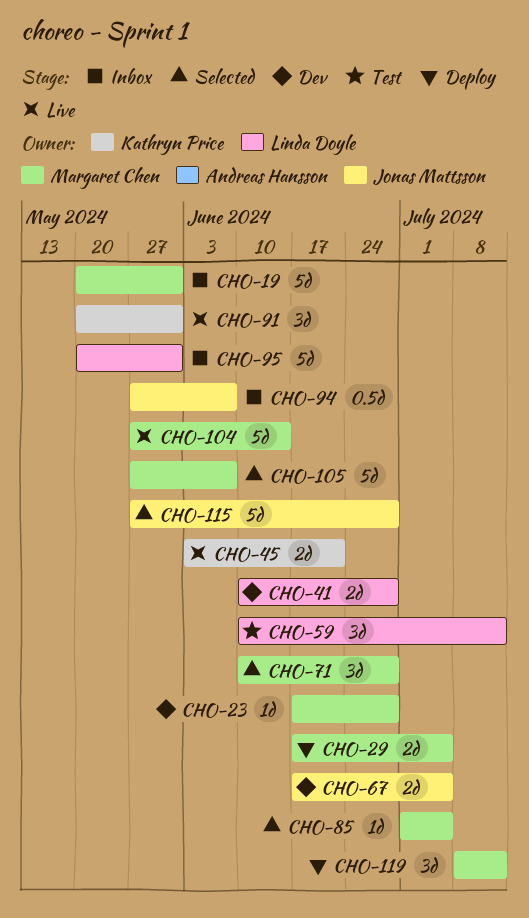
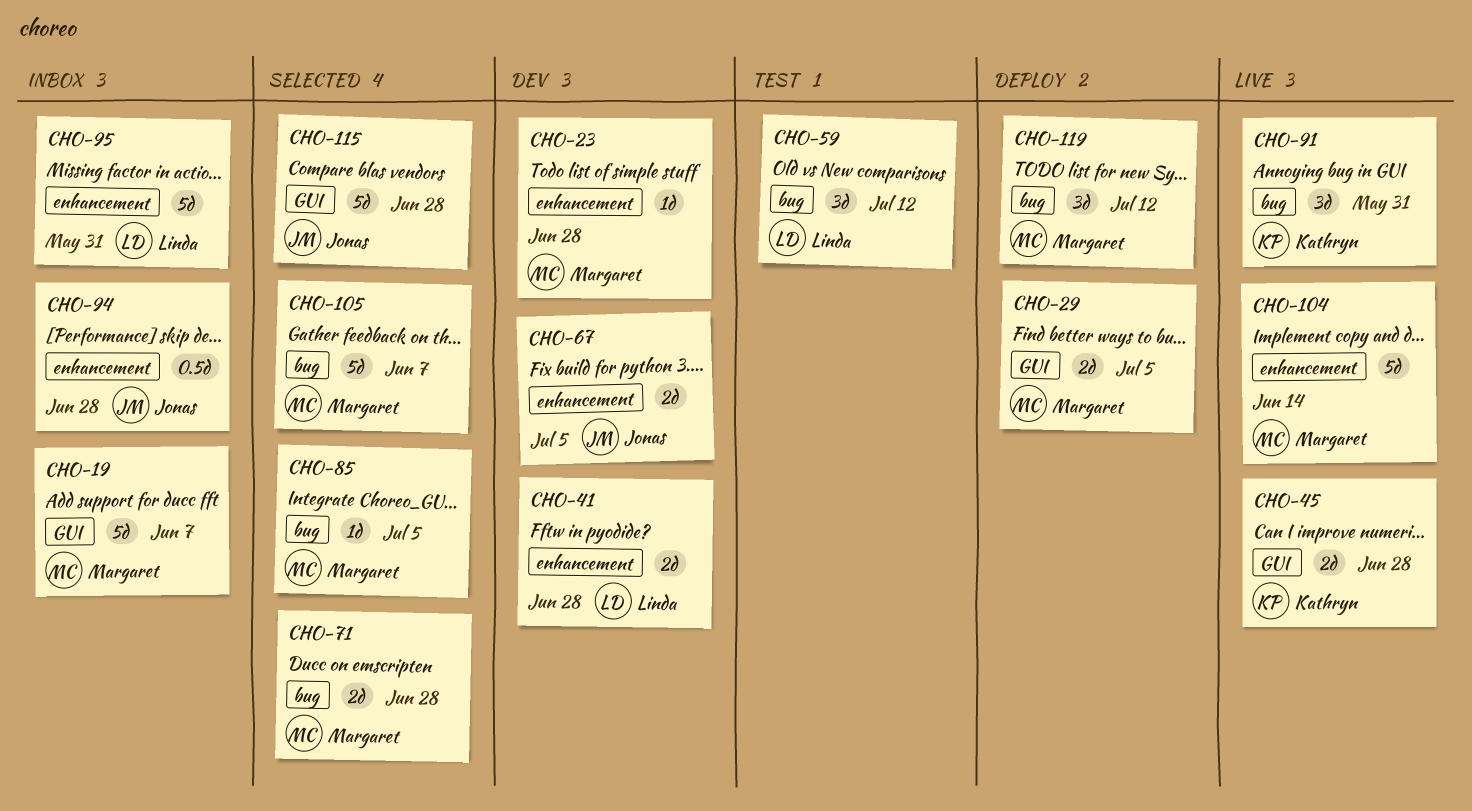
CHO-19, due: May 31 -> Jun 7
CHO-45, due: Jun 21 -> Jun 28
CHO-71, estimate: 3d -> 2d
CHO-94, due: Jun 7 -> Jun 28

